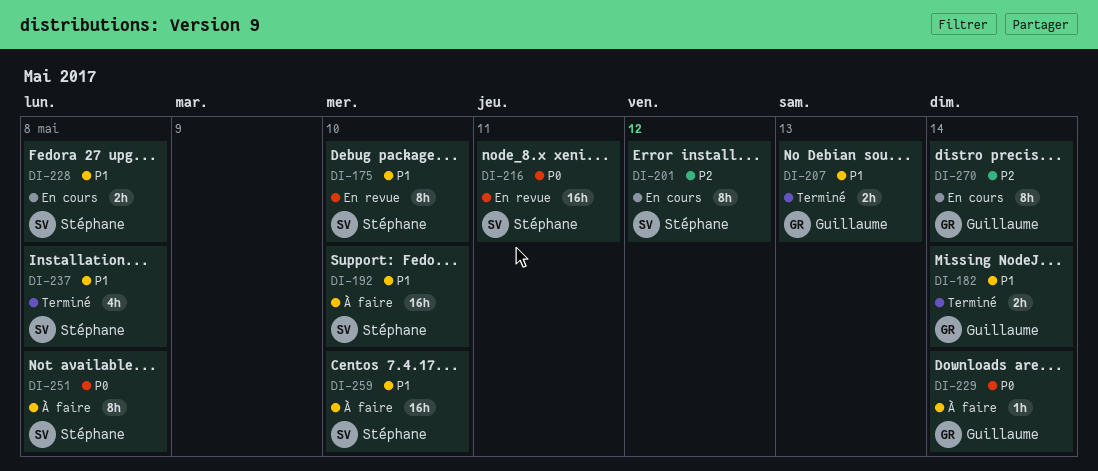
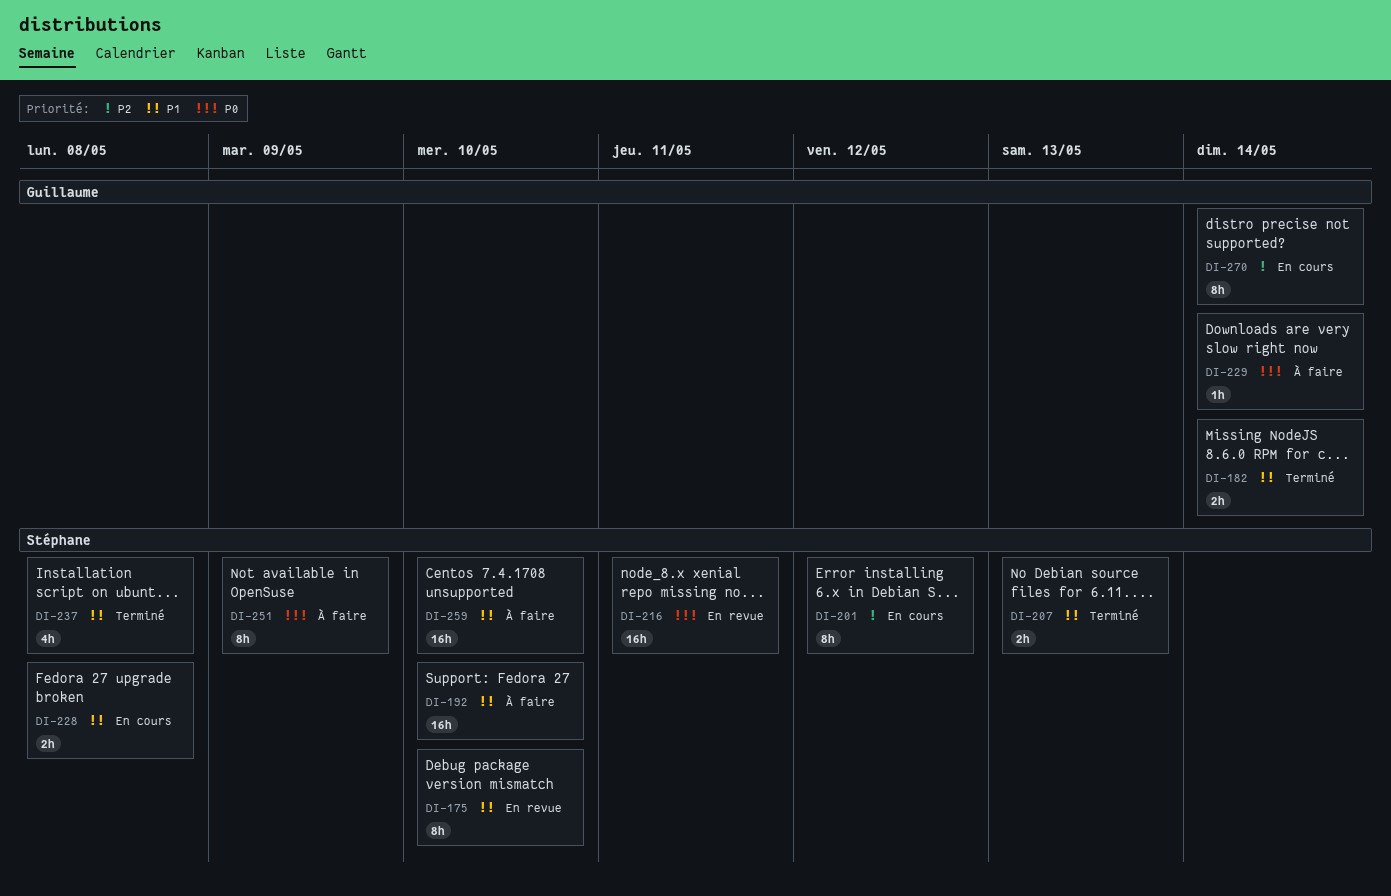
DI-207, owner: Guillaume -> Stéphane
DI-251, due: May 8 -> May 9

